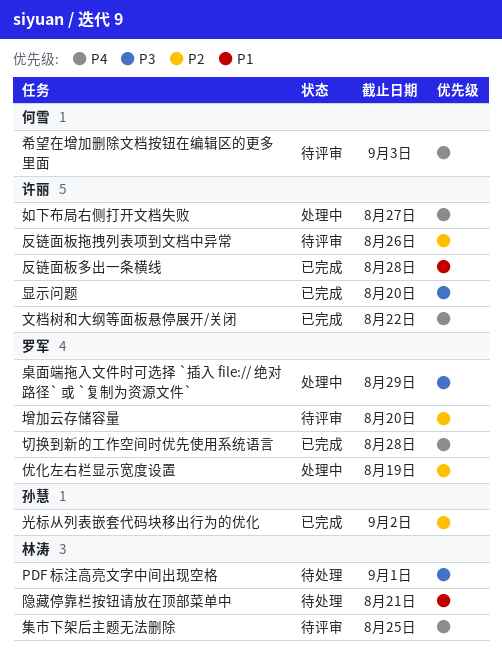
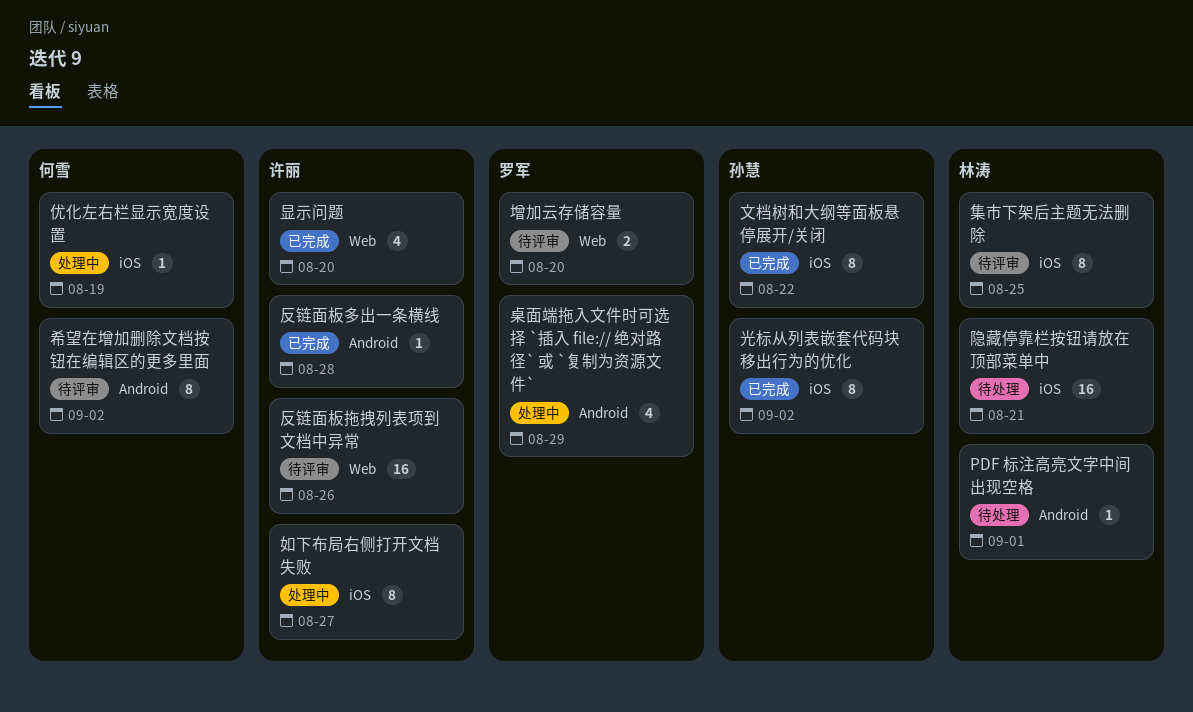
优化左右栏显示宽度设置, owner: 罗军 -> 何雪
切换到新的工作空间时优先使用系统语言: present -> none
希望在增加删除文档按钮在编辑区的更多里面, due: Sep 3 -> Sep 2
文档树和大纲等面板悬停展开/关闭, owner: 许丽 -> 孙慧

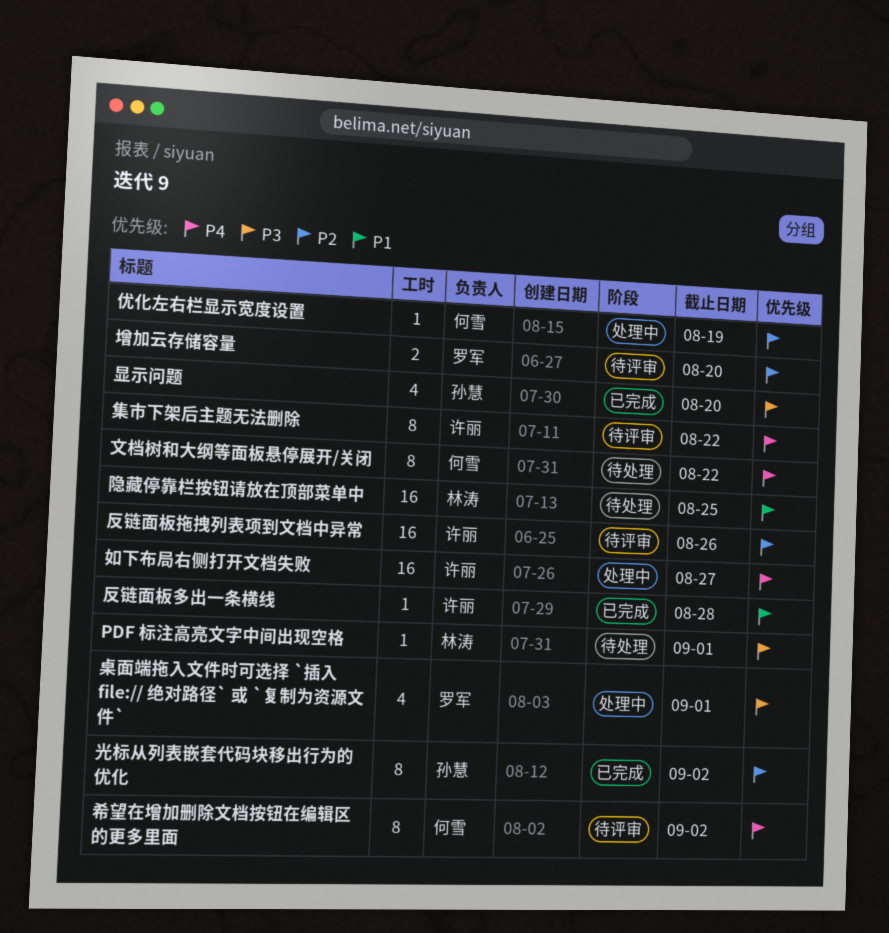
如下布局右侧打开文档失败, estimate: 8 -> 16
文档树和大纲等面板悬停展开/关闭, status: 已完成 -> 待处理
文档树和大纲等面板悬停展开/关闭, owner: 孙慧 -> 何雪
显示问题, owner: 许丽 -> 孙慧
桌面端拖入文件时可选择 `插入 file:// 绝对路径` 或 `复制为资源文件`, due: Aug 29 -> Sep 1
隐藏停靠栏按钮请放在顶部菜单中, due: Aug 21 -> Aug 25
集市下架后主题无法删除, owner: 林涛 -> 许丽
集市下架后主题无法删除, due: Aug 25 -> Aug 22

